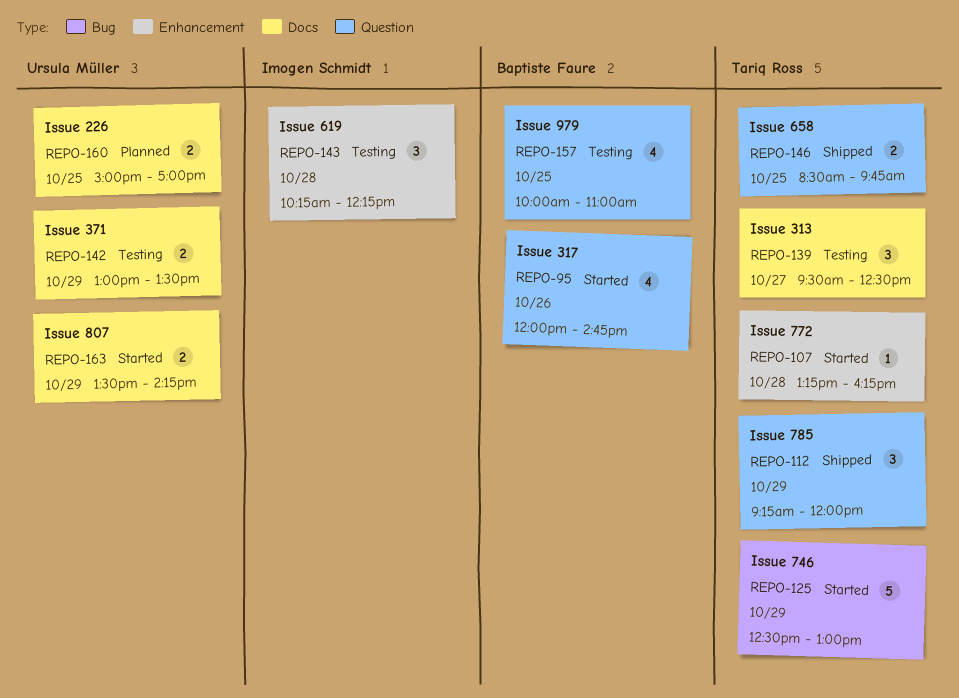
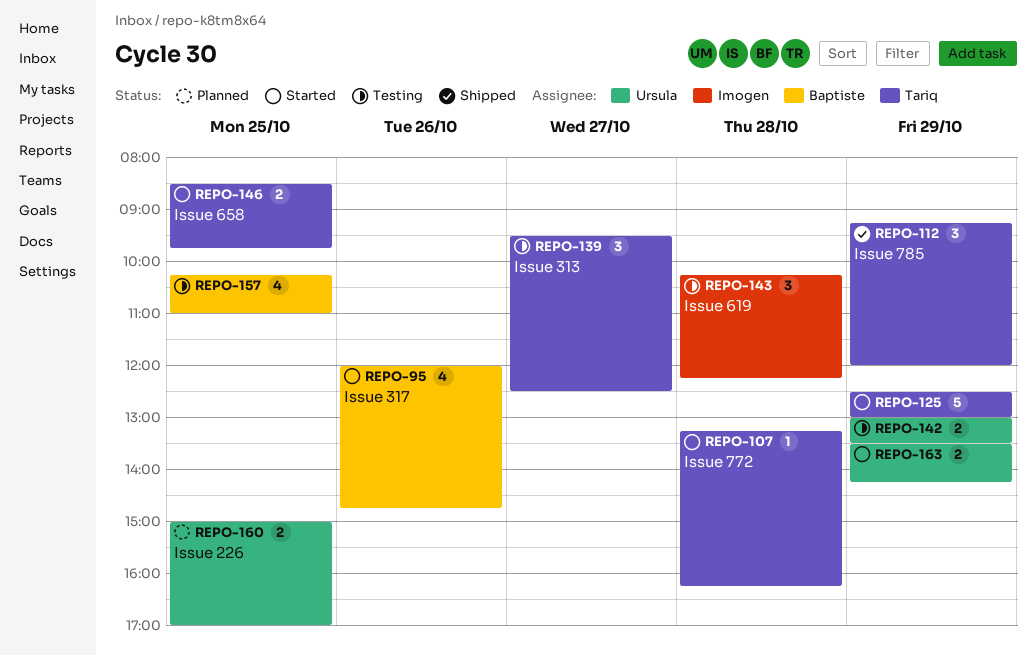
REPO-146, status: Shipped -> Started
REPO-157, begins: 10:00 -> 10:15

